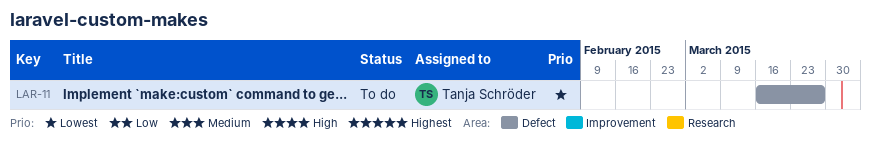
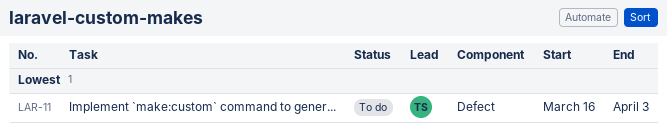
LAR-11, due: Mar 27 -> Apr 3

